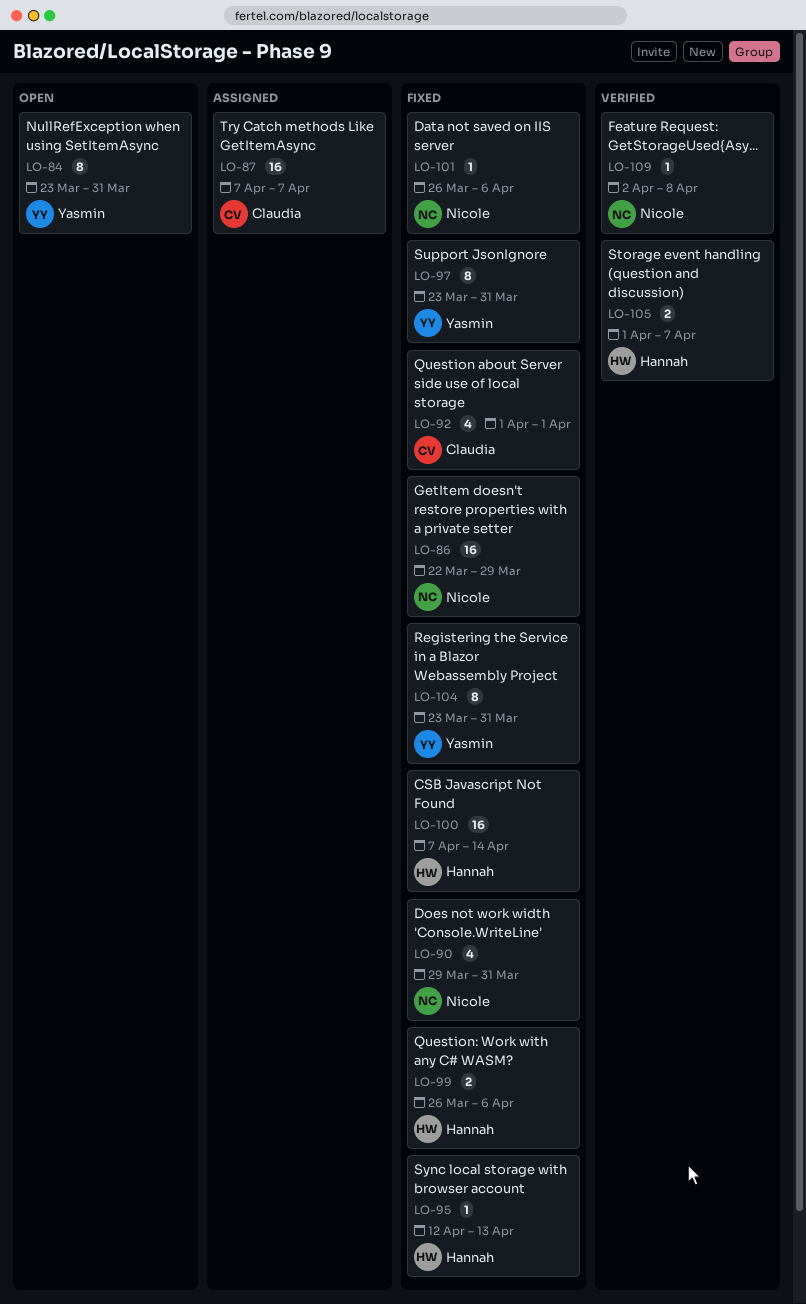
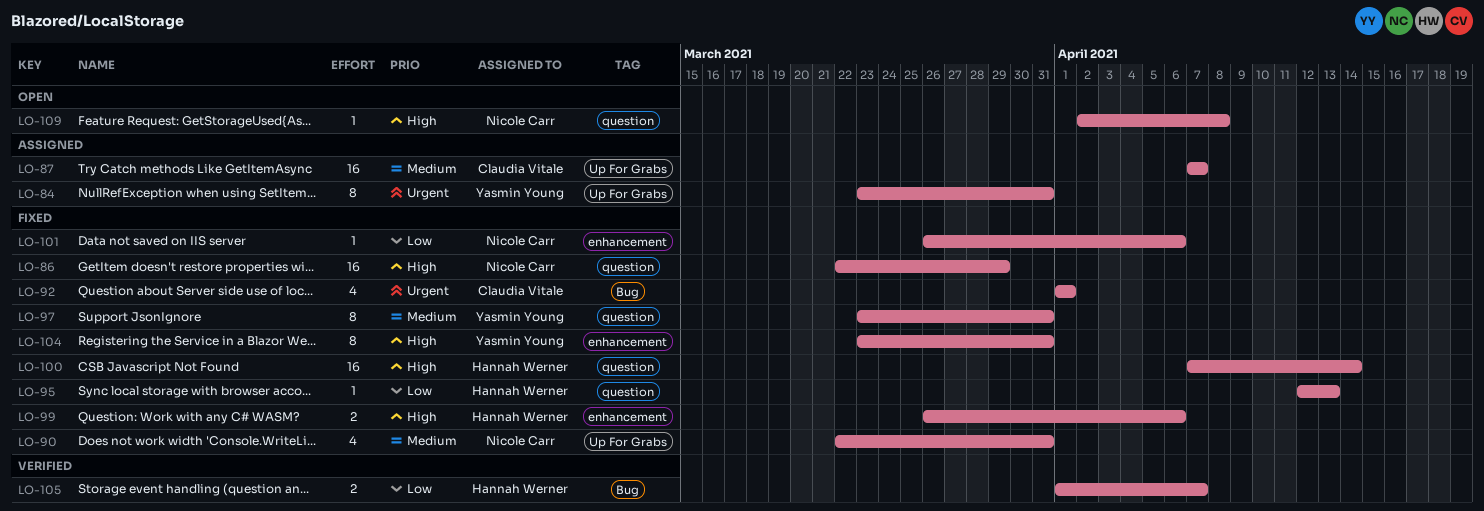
LO-84, status: Open -> Assigned
LO-90, start: Mar 29 -> Mar 22
LO-109, status: Verified -> Open

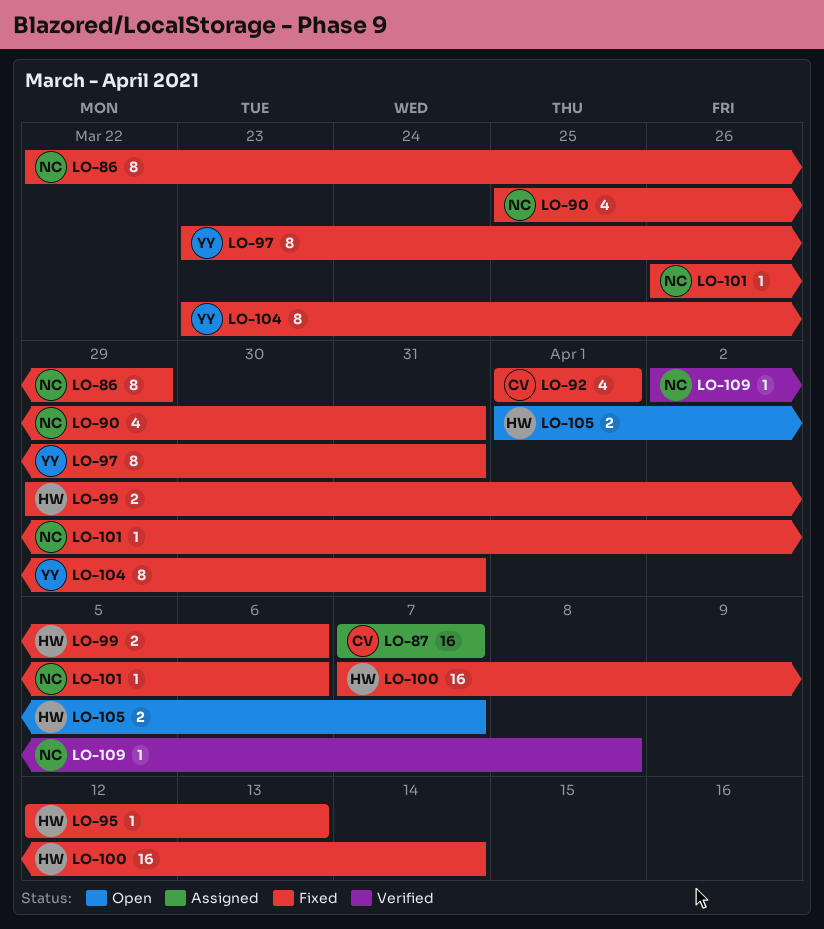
LO-84: present -> none
LO-86, estimate: 16 -> 8
LO-90, start: Mar 22 -> Mar 25
LO-99, start: Mar 26 -> Mar 29
LO-105, status: Verified -> Open
LO-109, status: Open -> Verified

